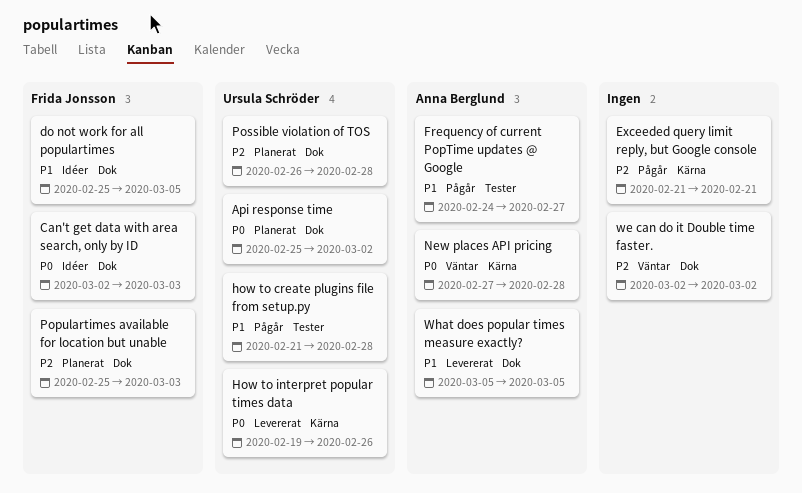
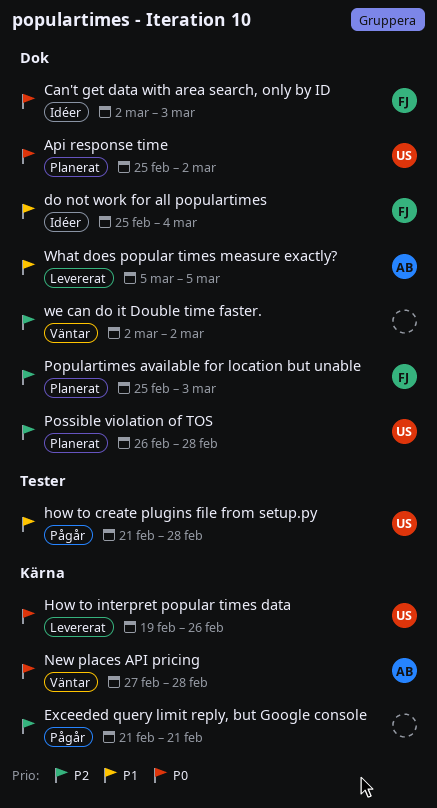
do not work for all populartimes, due: Mar 5 -> Mar 4
Frequency of current PopTime updates @ Google: present -> none

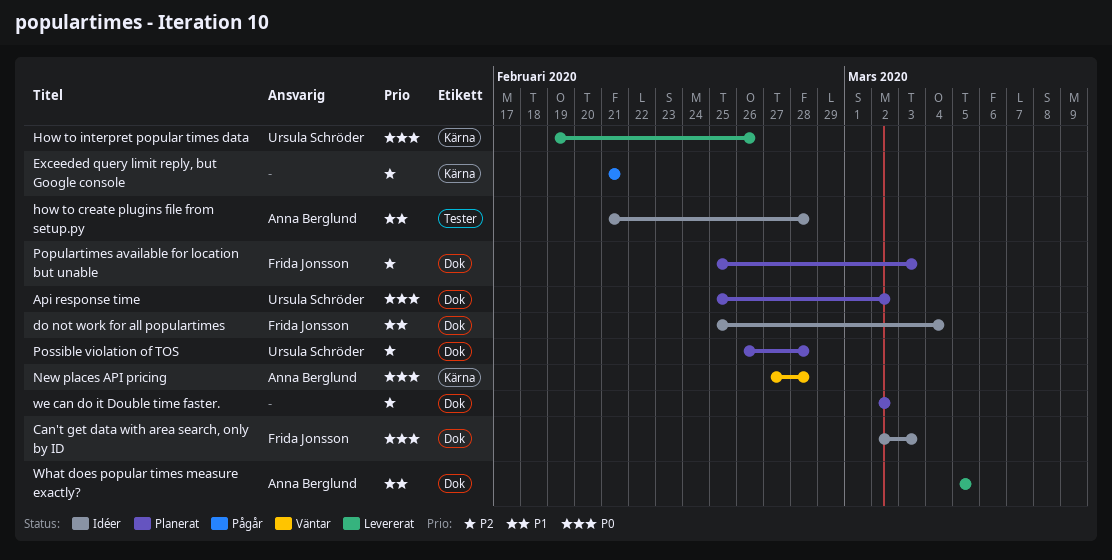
how to create plugins file from setup.py, status: Pågår -> Idéer
how to create plugins file from setup.py, owner: Ursula Schröder -> Anna Berglund
we can do it Double time faster., status: Väntar -> Planerat

